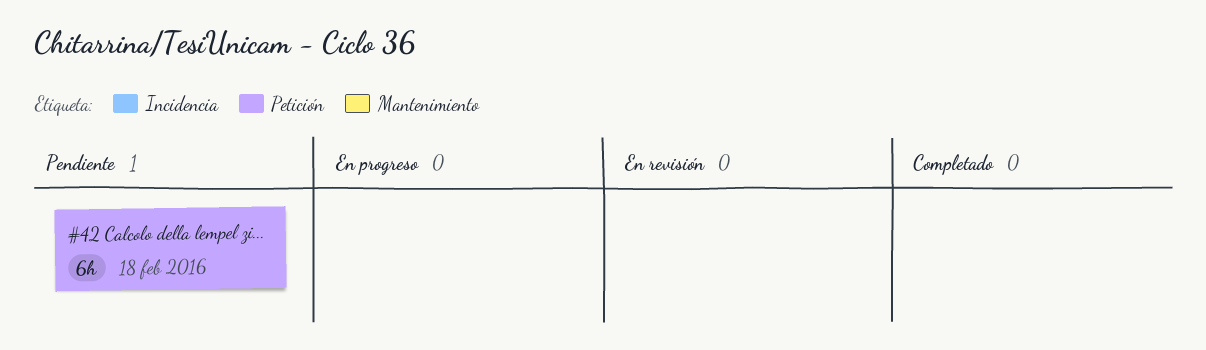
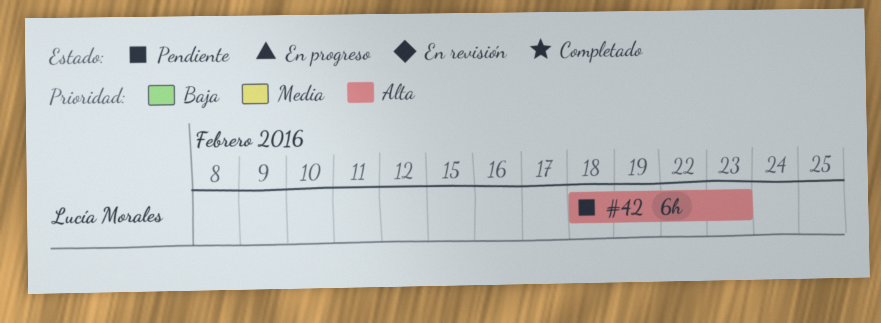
#42, due: Feb 18 -> Feb 23

